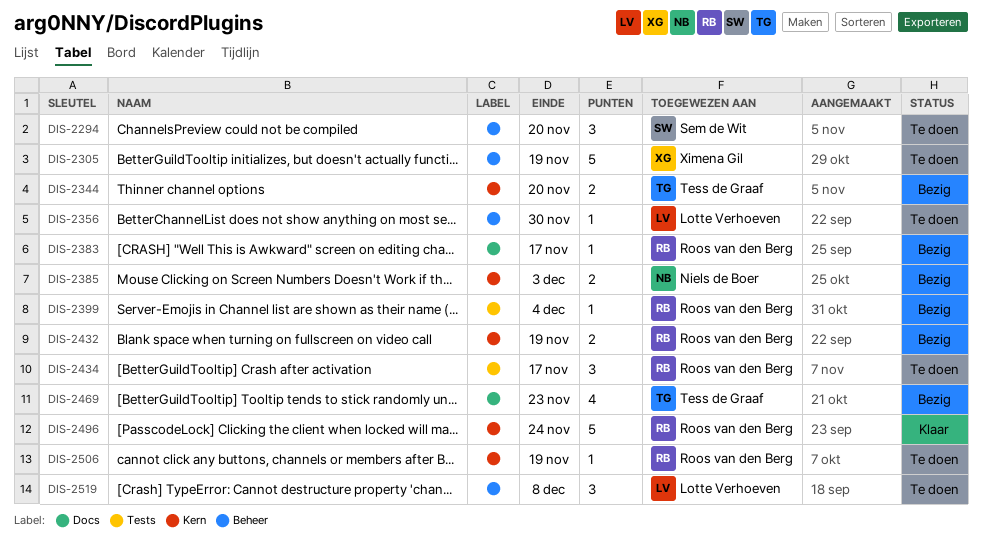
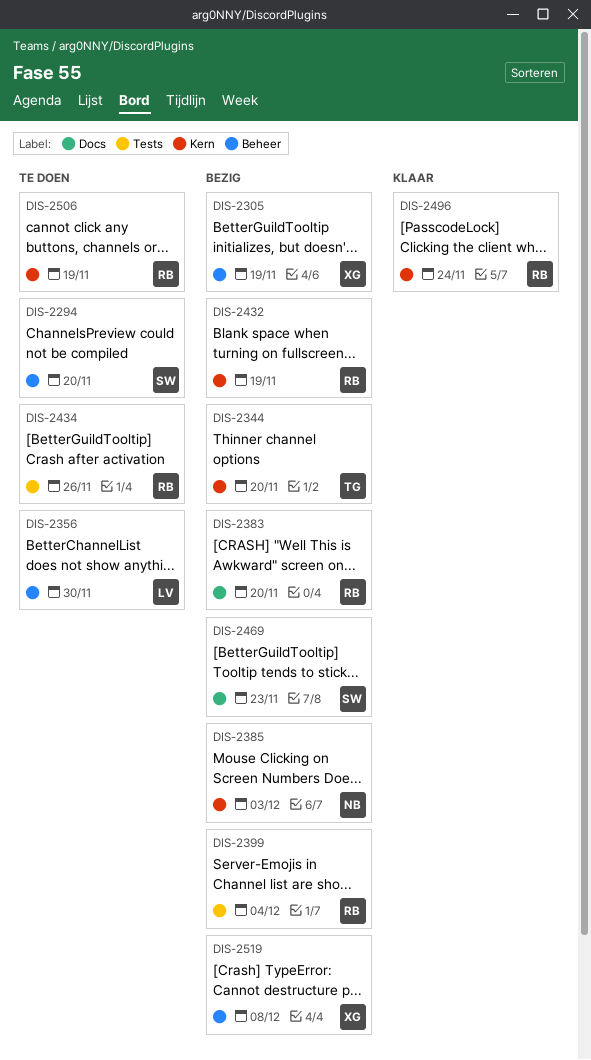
DIS-2305, status: Te doen -> Bezig
DIS-2383, due: Nov 17 -> Nov 20
DIS-2434, due: Nov 17 -> Nov 26
DIS-2469, owner: Tess de Graaf -> Sem de Wit
DIS-2519, status: Te doen -> Bezig
DIS-2519, owner: Lotte Verhoeven -> Ximena Gil

